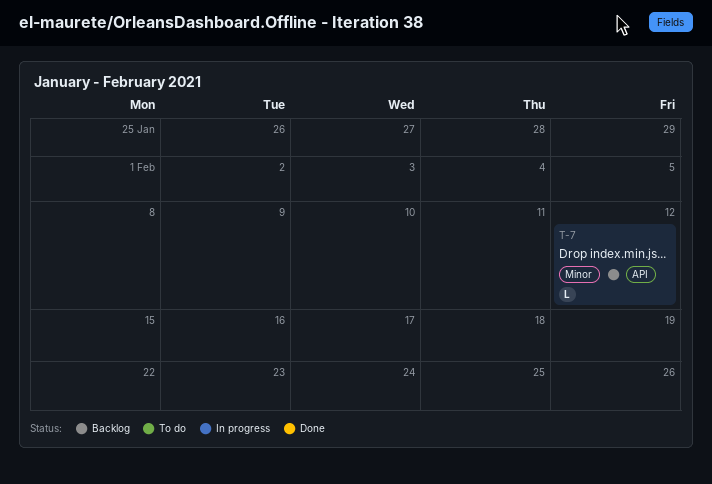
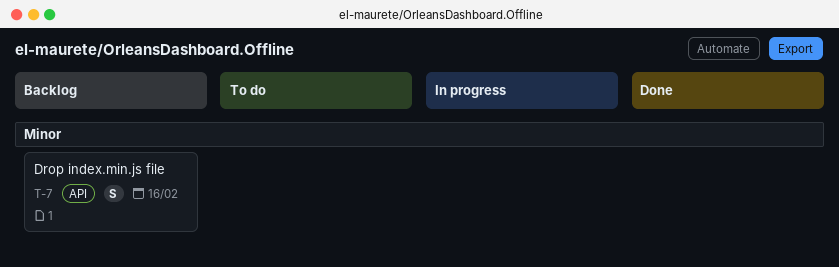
T-7, estimate: L -> S
T-7, due: Feb 12 -> Feb 16

